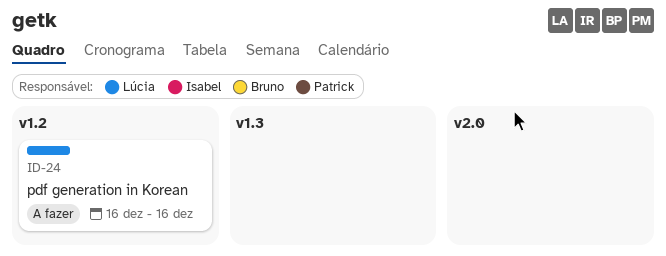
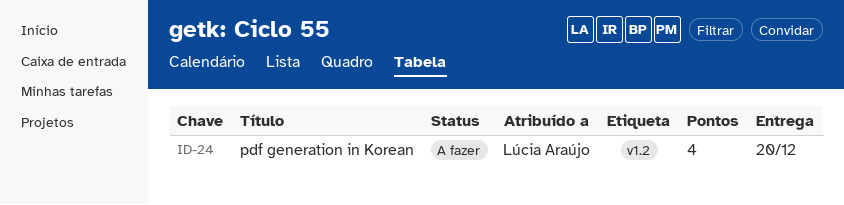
ID-24, due: Dec 16 -> Dec 20

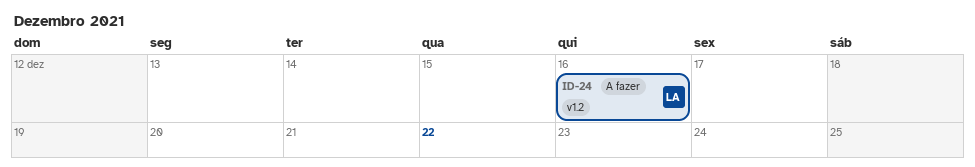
ID-24, due: Dec 20 -> Dec 16

